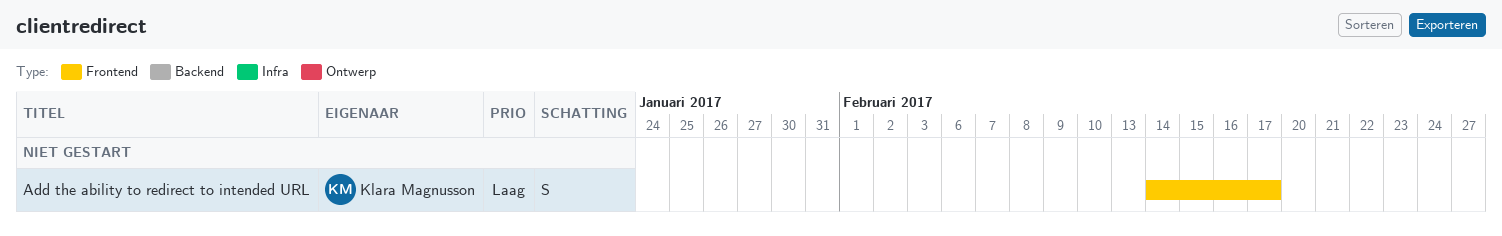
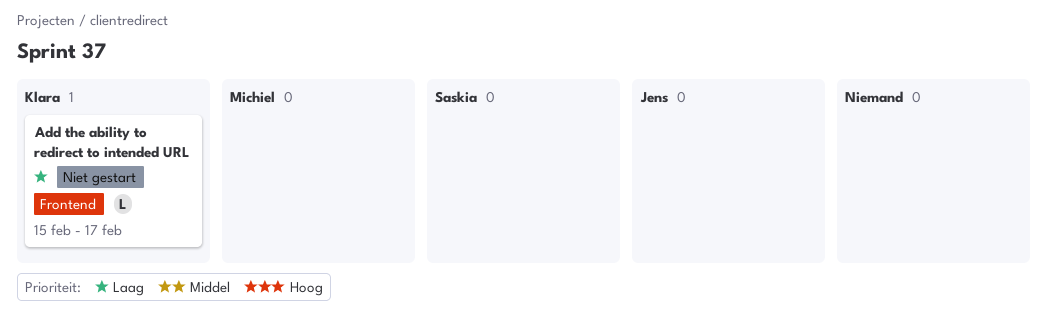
Add the ability to redirect to intended URL, estimate: S -> L
Add the ability to redirect to intended URL, start: Feb 14 -> Feb 15

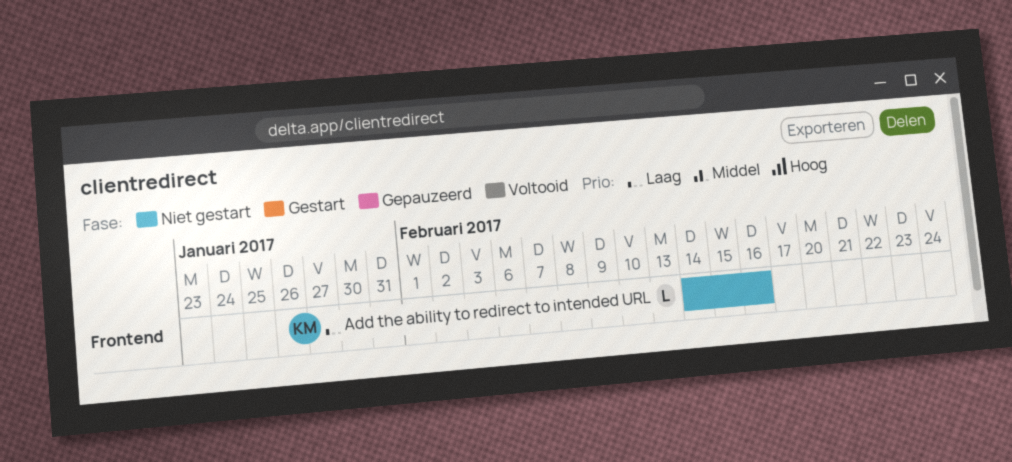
Add the ability to redirect to intended URL, start: Feb 15 -> Feb 14
Add the ability to redirect to intended URL, due: Feb 17 -> Feb 16

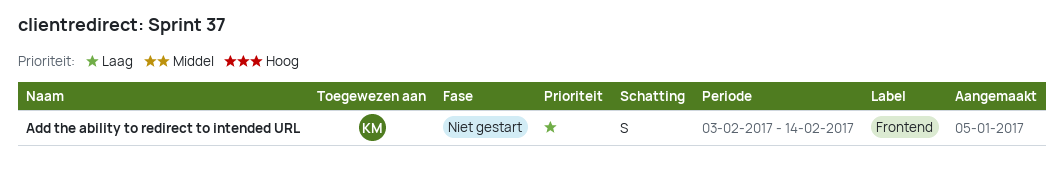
Add the ability to redirect to intended URL, estimate: L -> S
Add the ability to redirect to intended URL, start: Feb 14 -> Feb 3
Add the ability to redirect to intended URL, due: Feb 16 -> Feb 14

